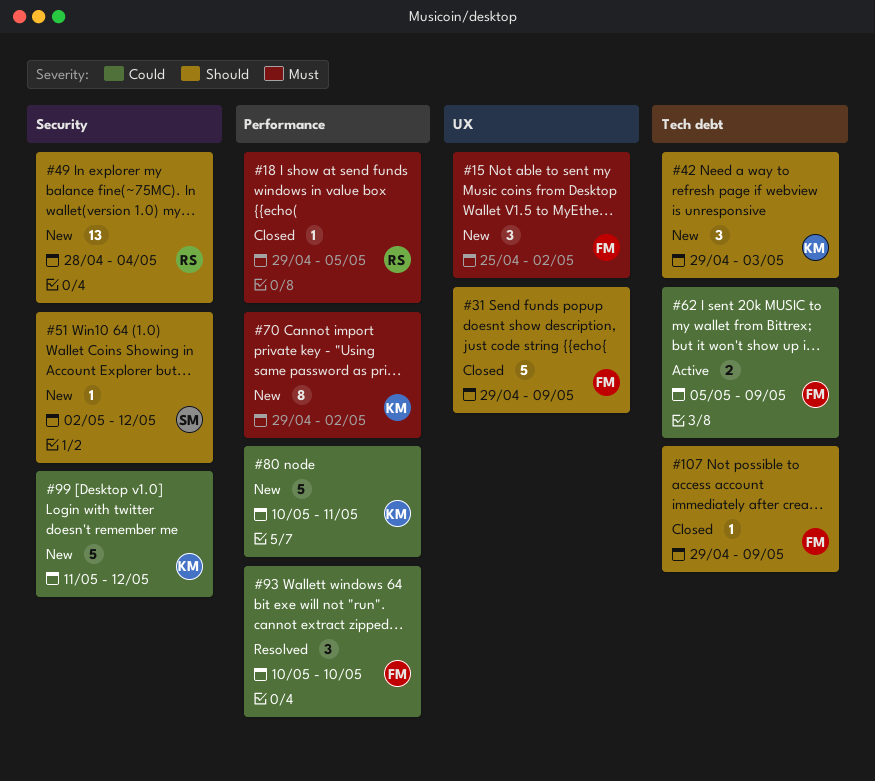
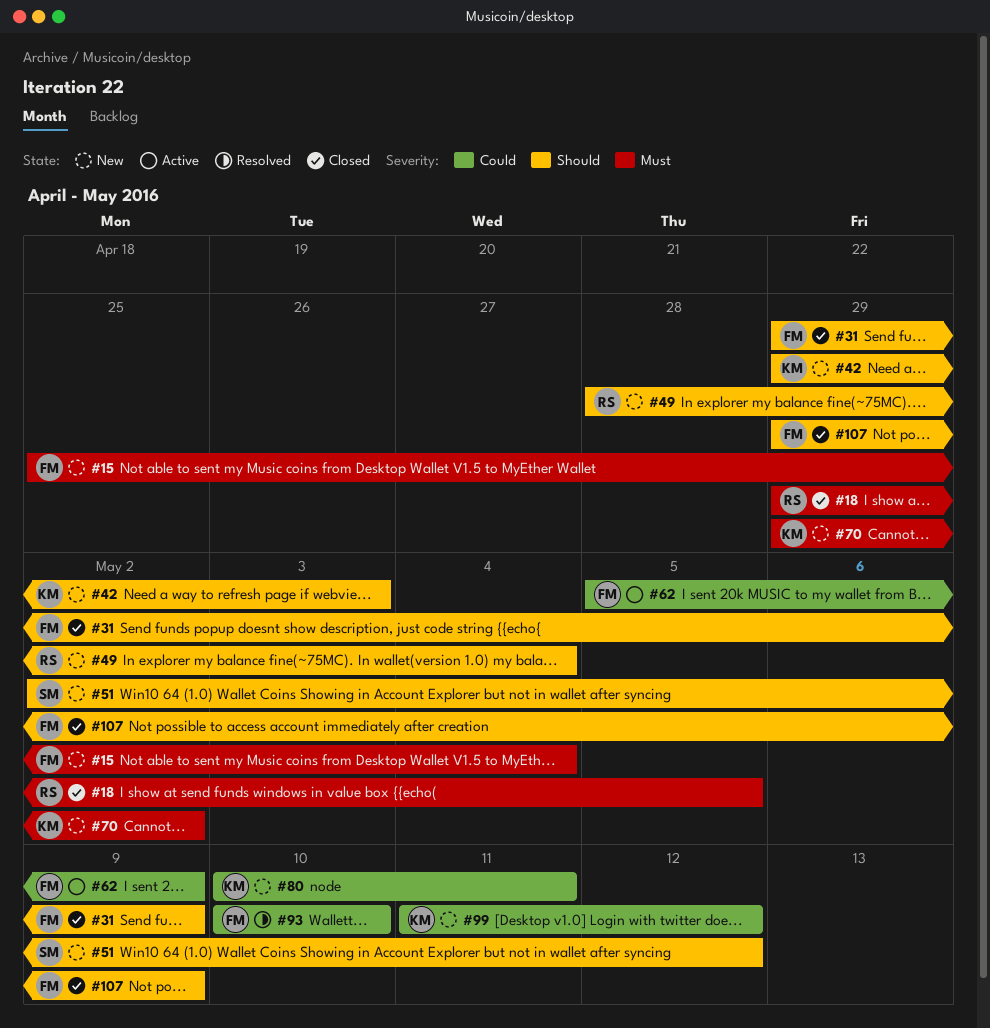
#15, due: May 2 -> May 4

